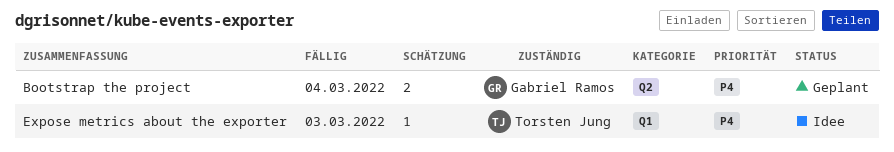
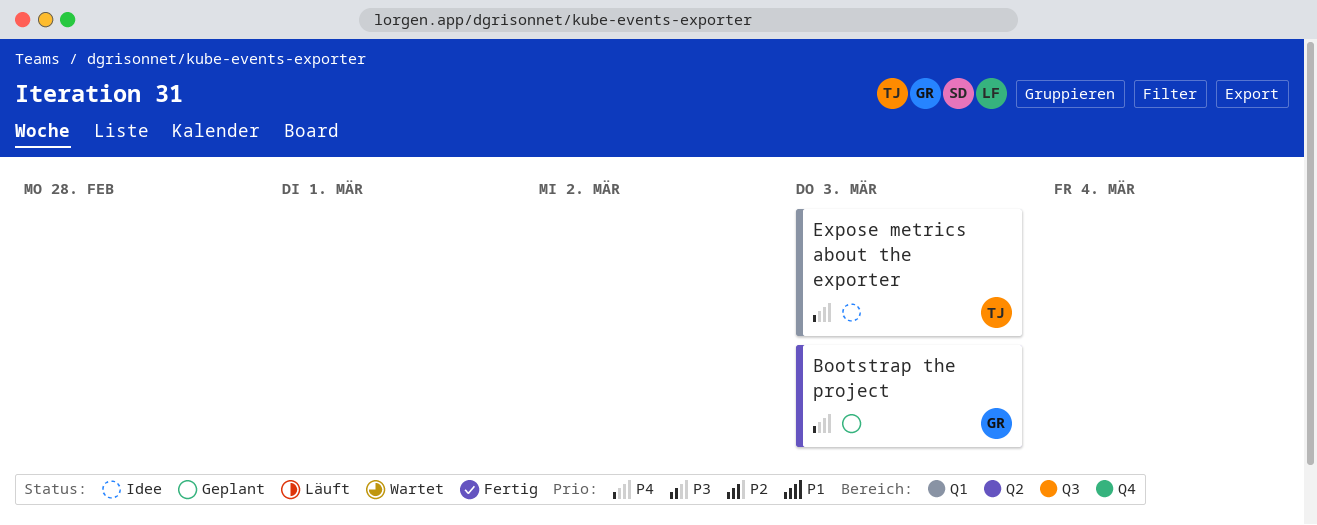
Bootstrap the project, due: Mar 4 -> Mar 3

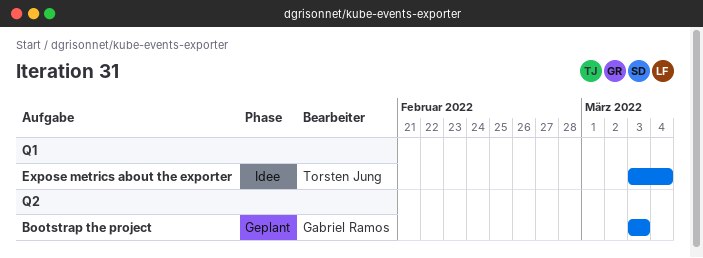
Expose metrics about the exporter, due: Mar 3 -> Mar 4

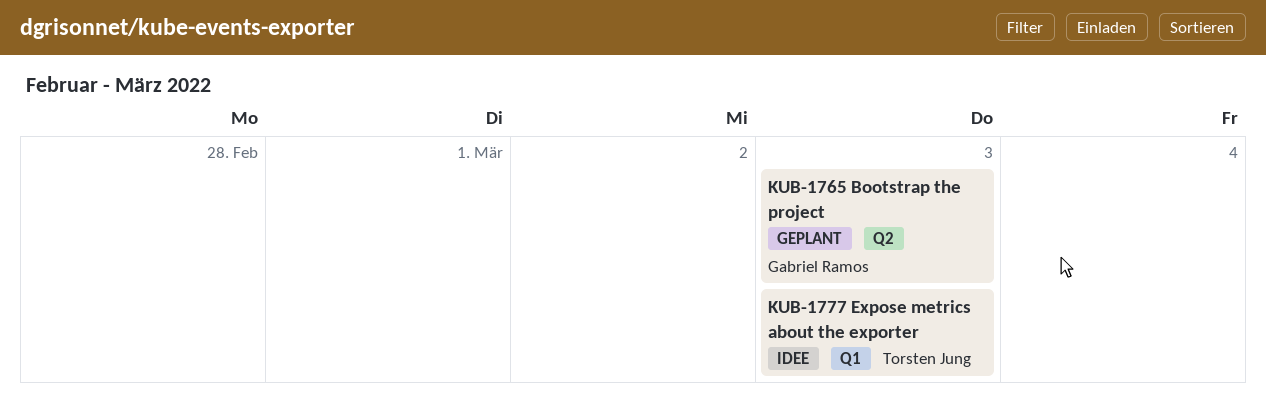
Expose metrics about the exporter, due: Mar 4 -> Mar 3

